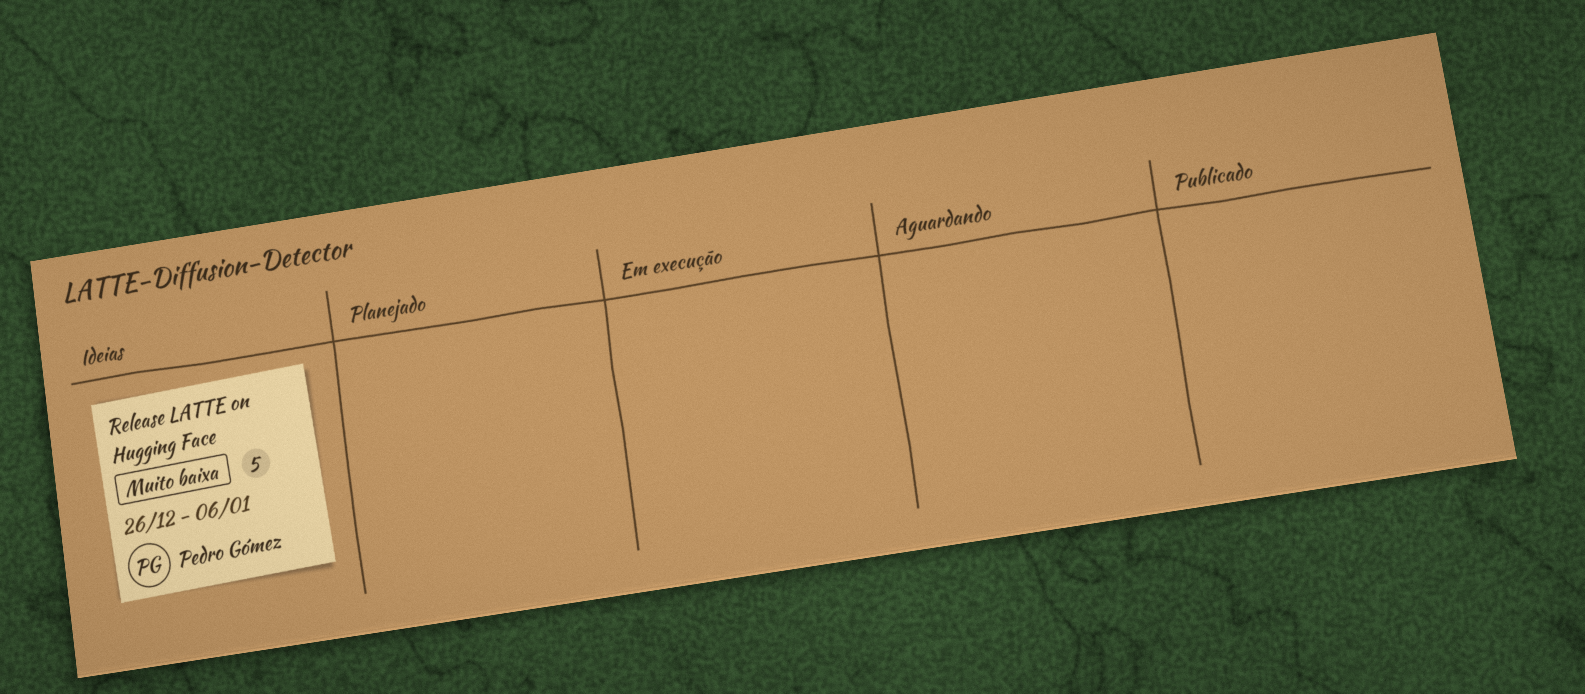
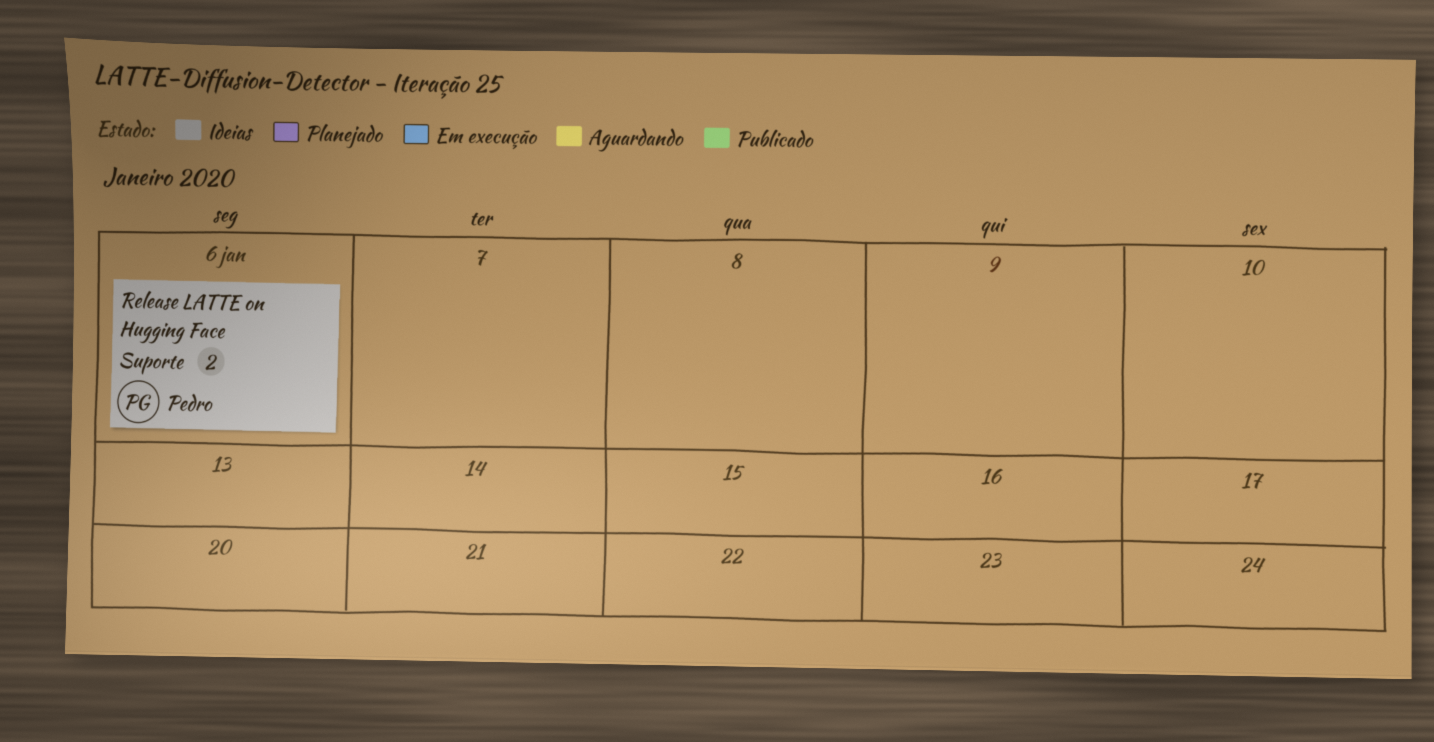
Release LATTE on Hugging Face, estimate: 5 -> 2

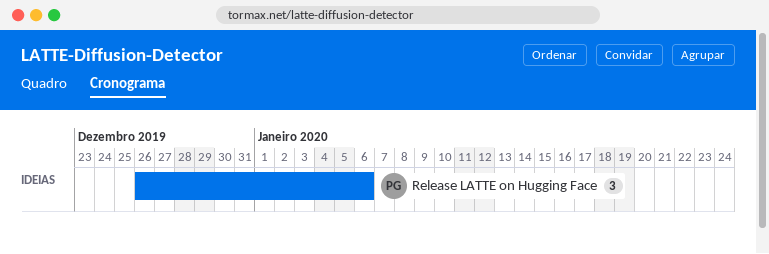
Release LATTE on Hugging Face, estimate: 2 -> 3

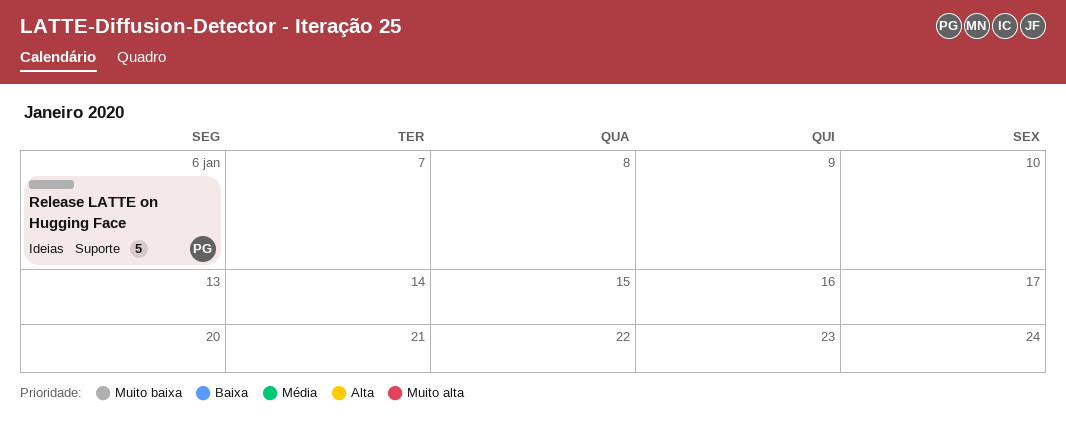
Release LATTE on Hugging Face, estimate: 3 -> 5

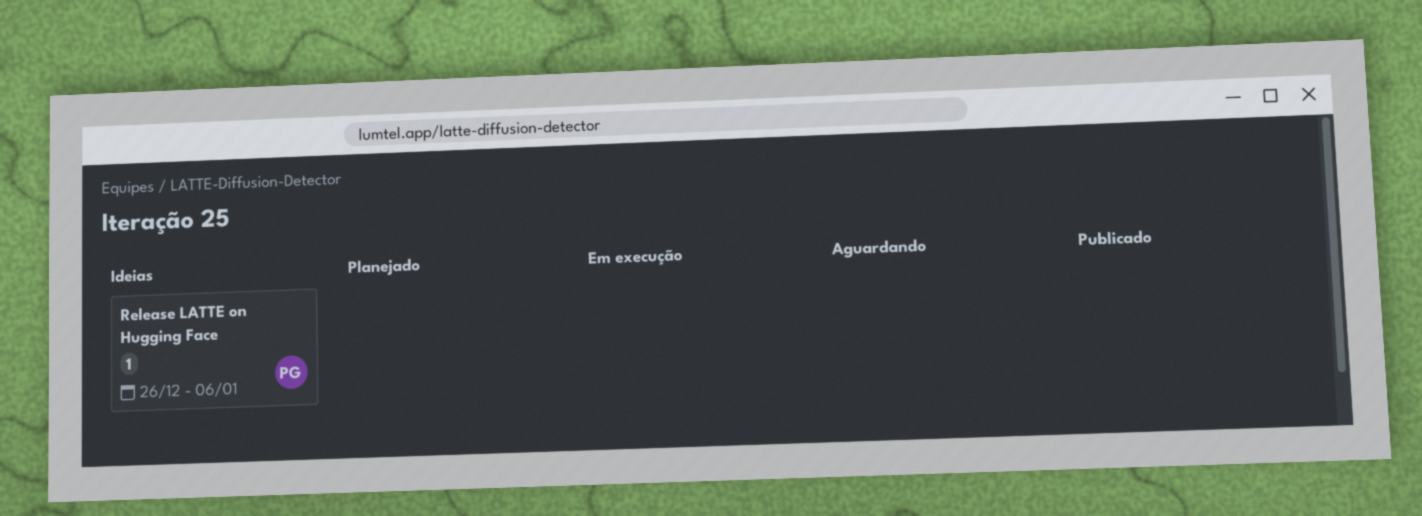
Release LATTE on Hugging Face, estimate: 5 -> 1

